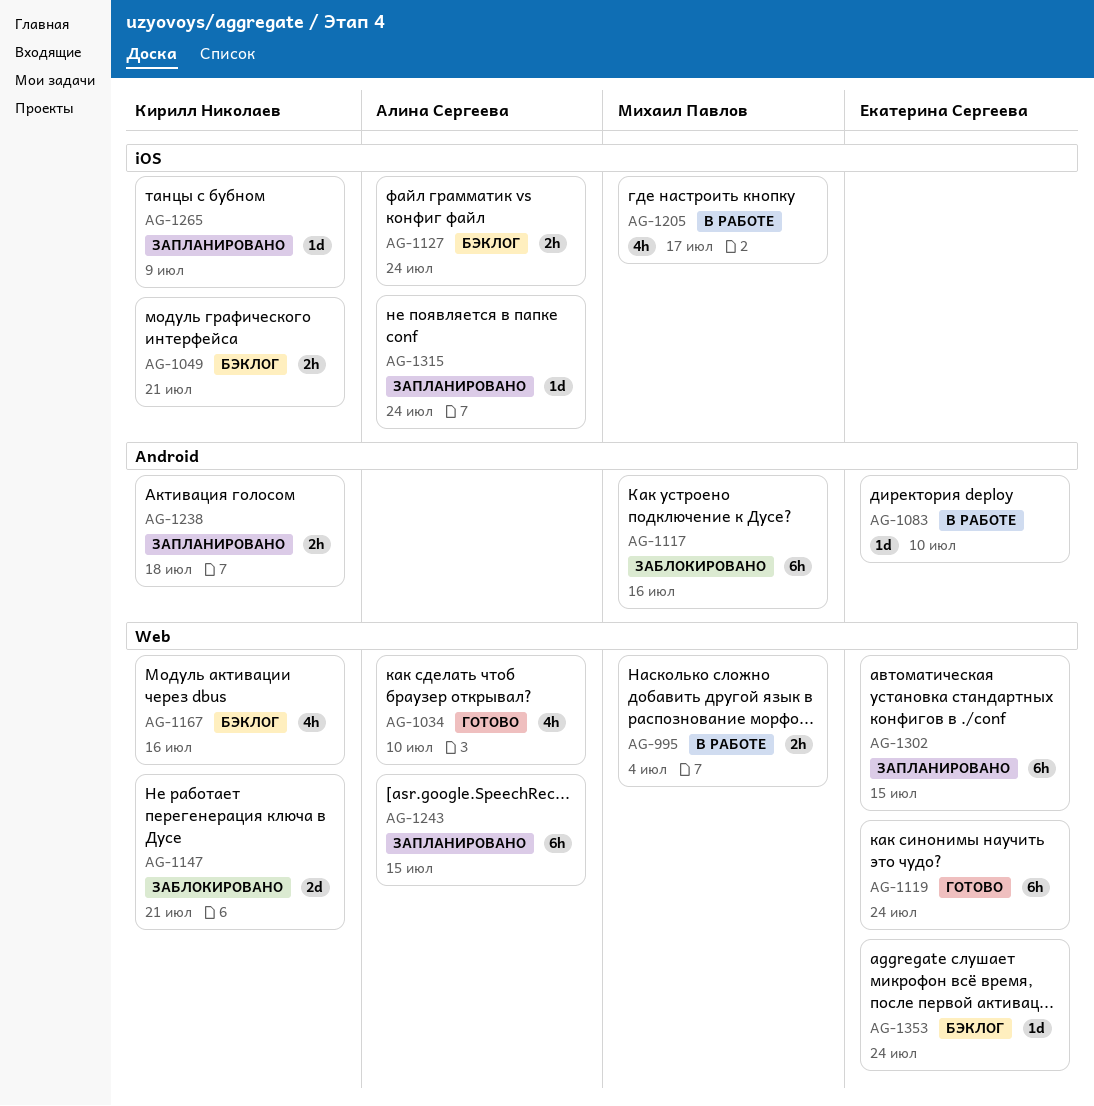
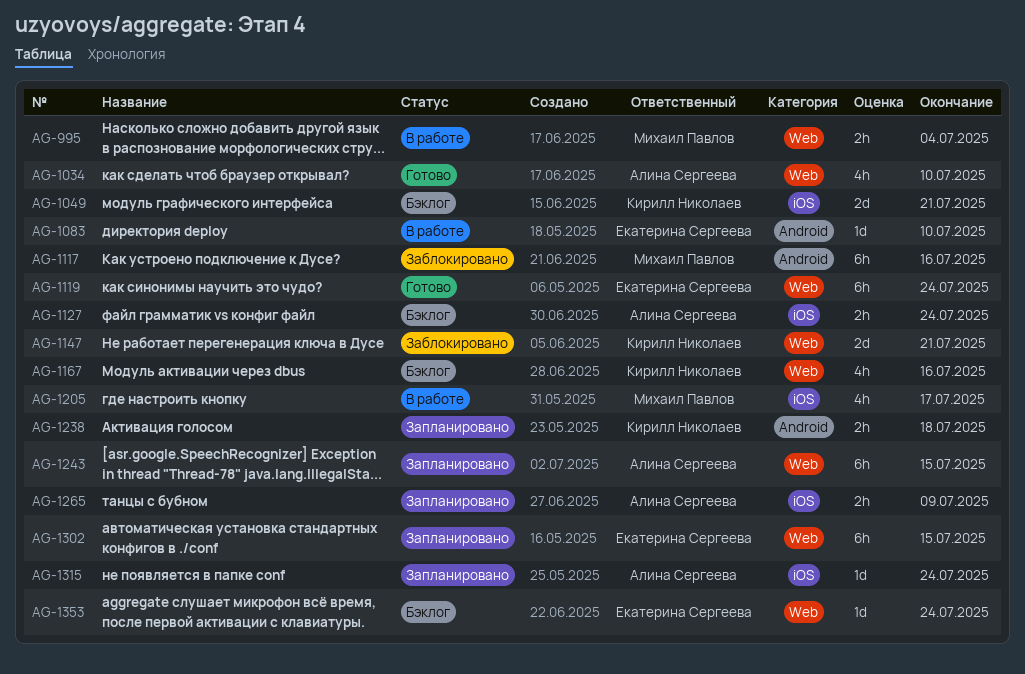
AG-1049, estimate: 2h -> 2d
AG-1265, owner: Кирилл Николаев -> Алина Сергеева
AG-1265, estimate: 1d -> 2h

